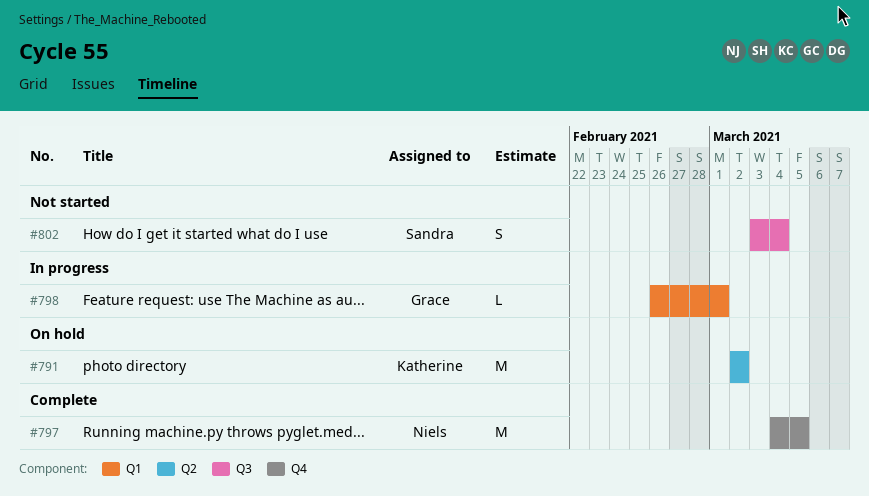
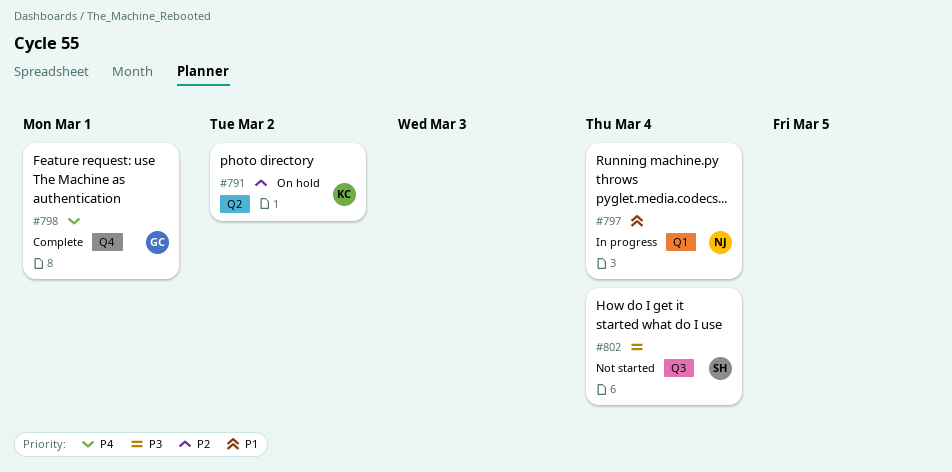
#797, status: Complete -> In progress
#797, label: Q4 -> Q1
#797, due: Mar 5 -> Mar 4
#798, status: In progress -> Complete
#798, label: Q1 -> Q4

